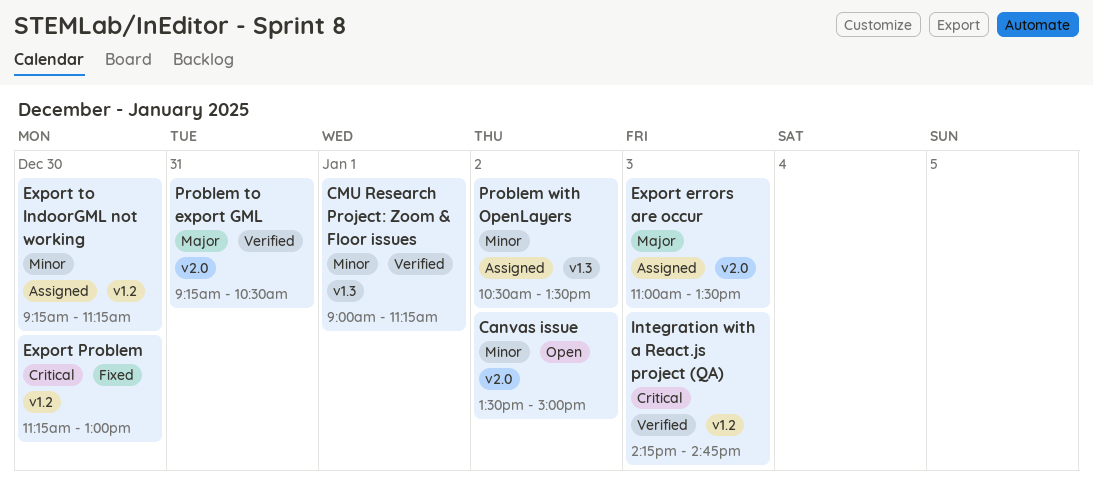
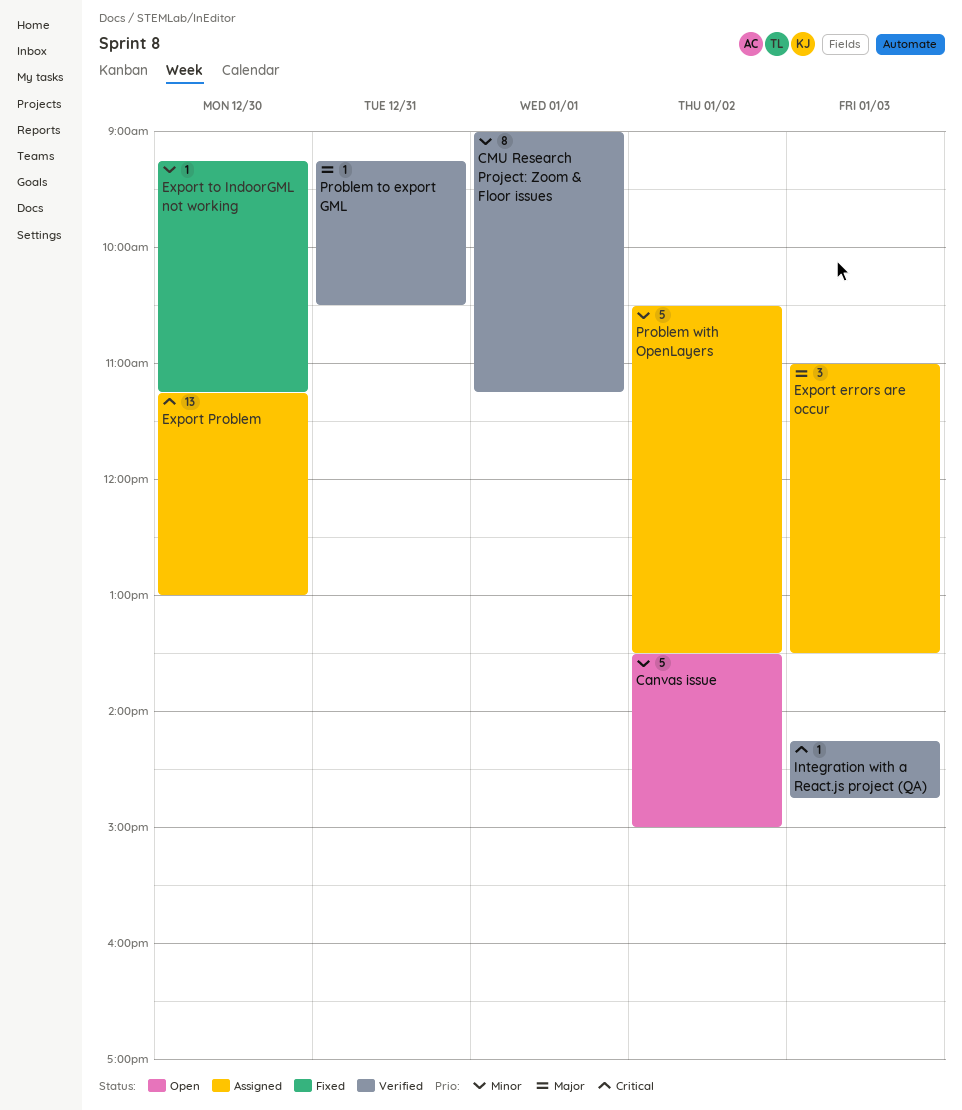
Export Problem, status: Fixed -> Assigned
Export to IndoorGML not working, status: Assigned -> Fixed

